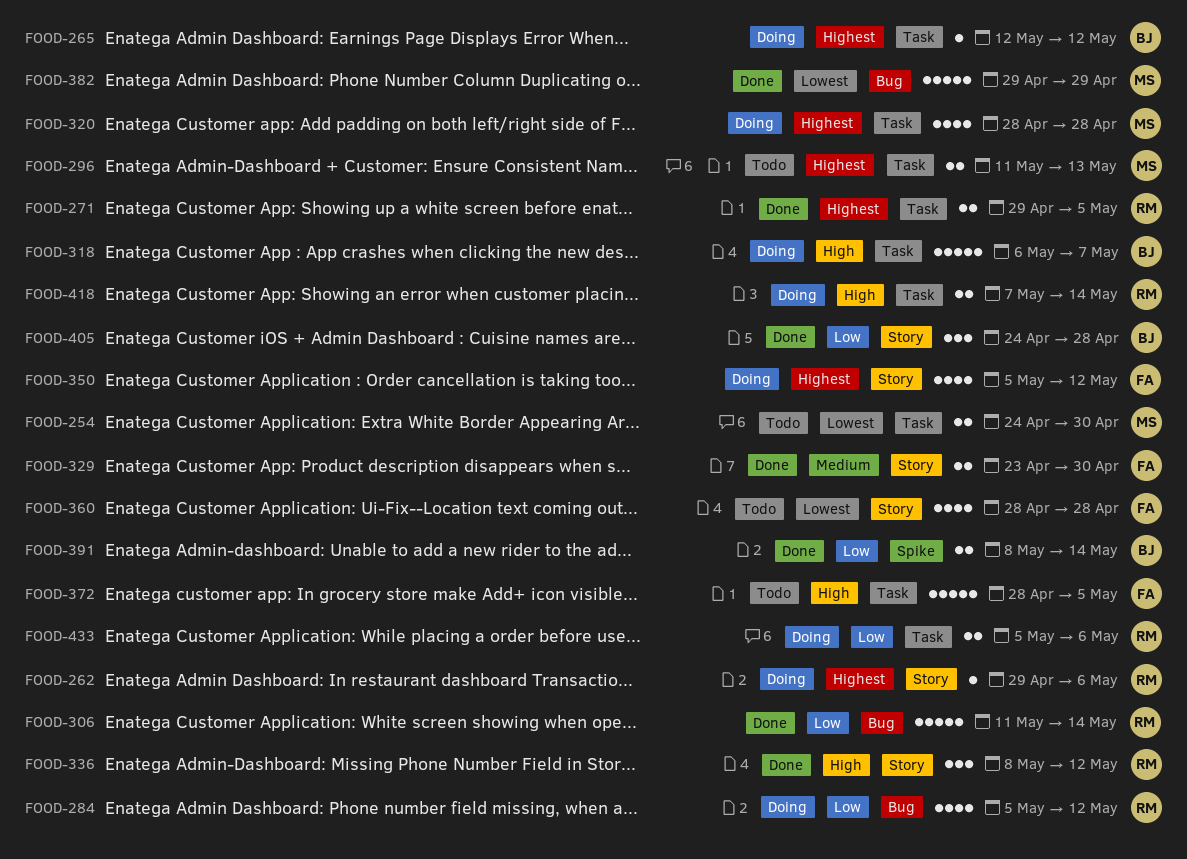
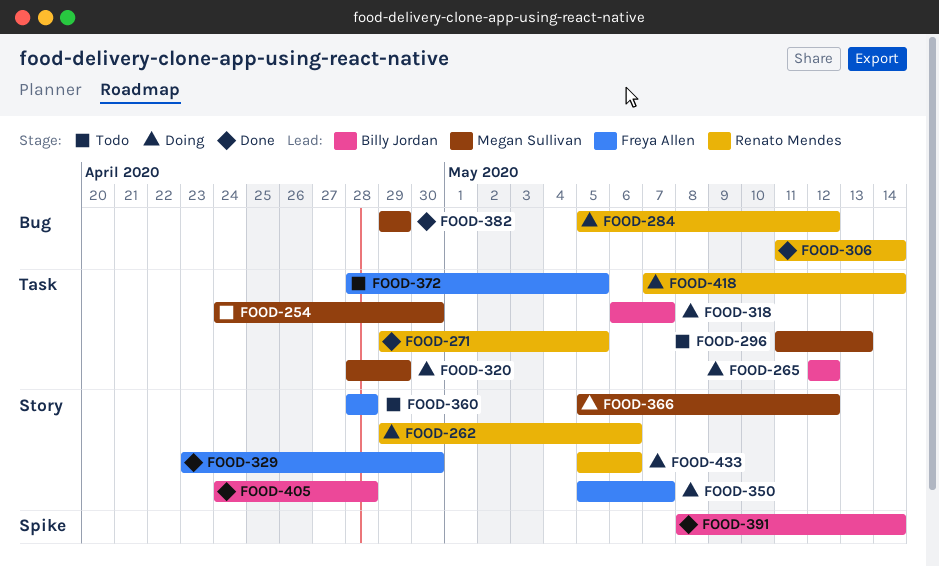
FOOD-320, due: Apr 28 -> Apr 29
FOOD-336: present -> none
FOOD-350, due: May 12 -> May 7
FOOD-366: none -> present
FOOD-433, label: Task -> Story

